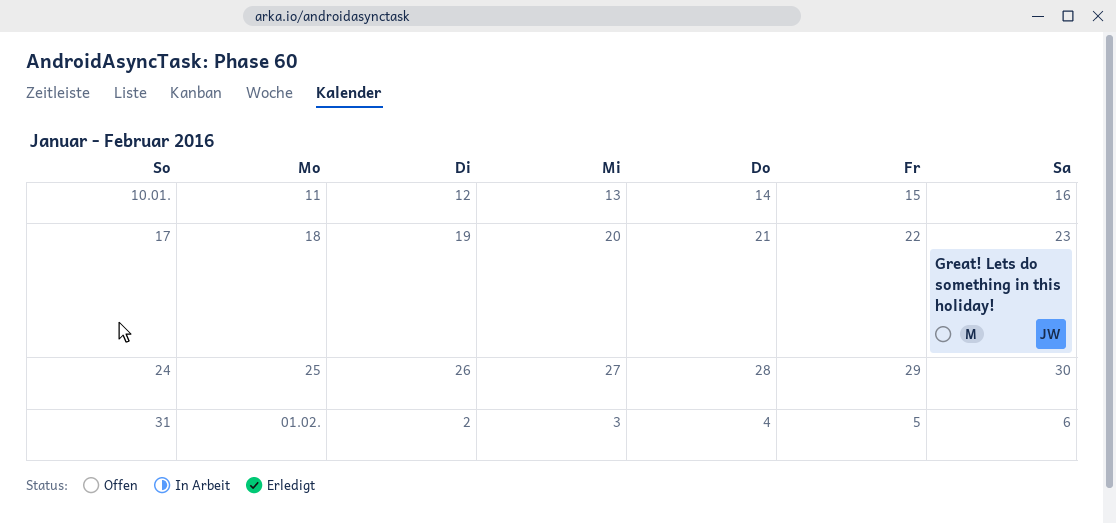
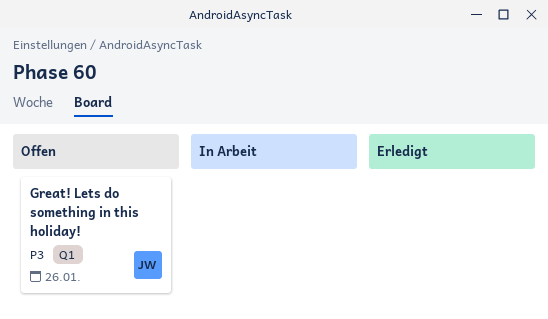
Great! Lets do something in this holiday!, due: Jan 23 -> Jan 26

